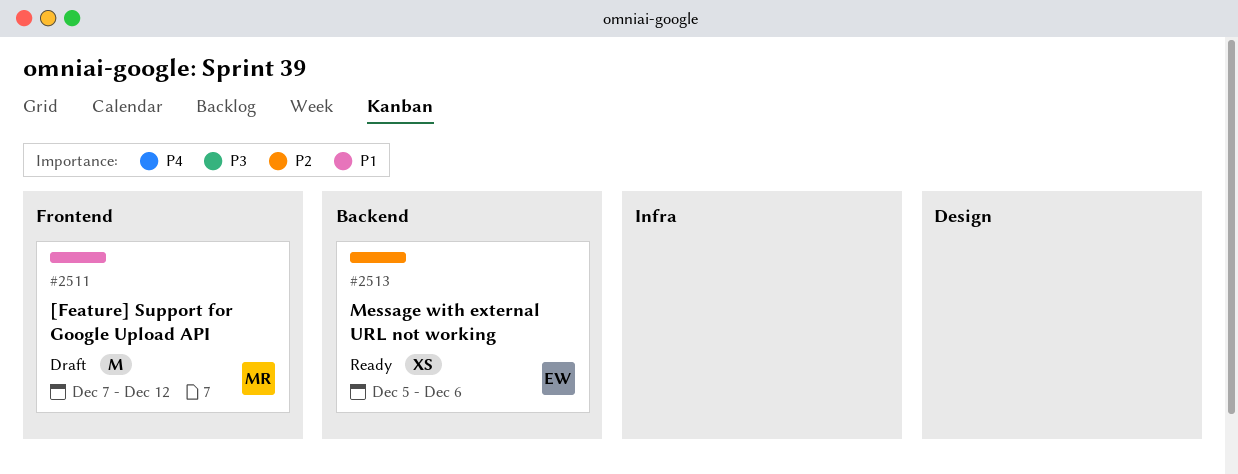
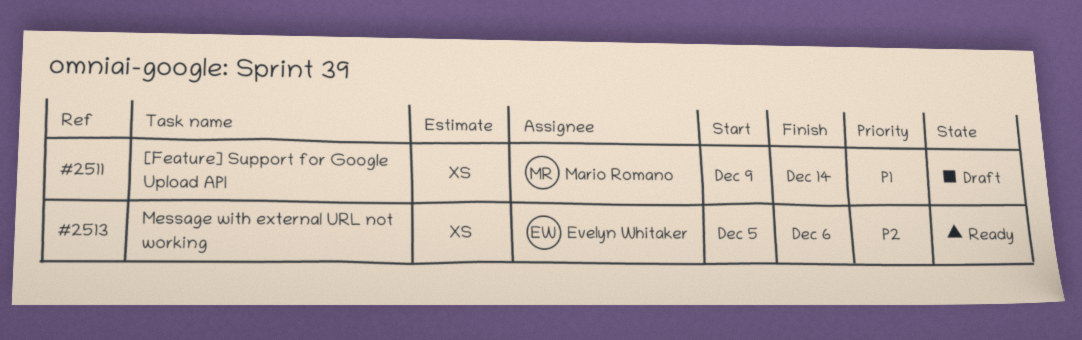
#2511, estimate: M -> XS
#2511, start: Dec 7 -> Dec 9
#2511, due: Dec 12 -> Dec 14

